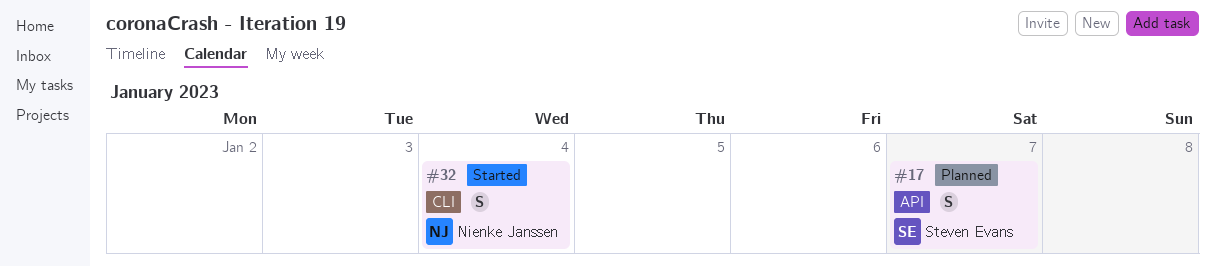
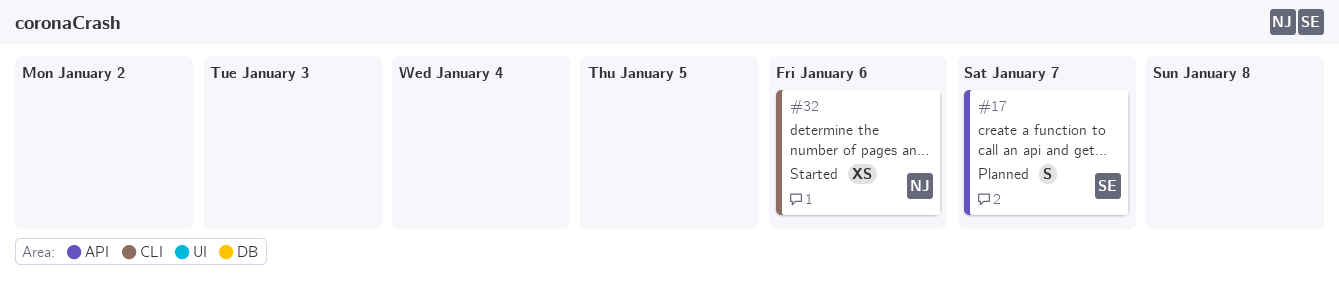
#32, estimate: S -> XS
#32, due: Jan 4 -> Jan 6

